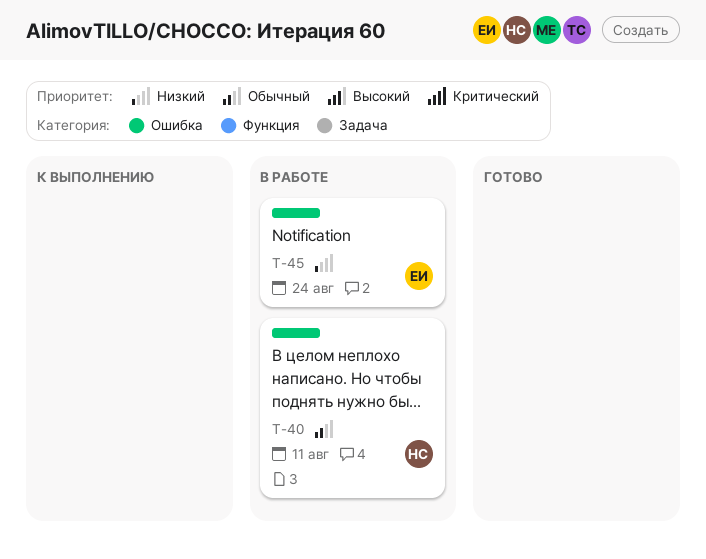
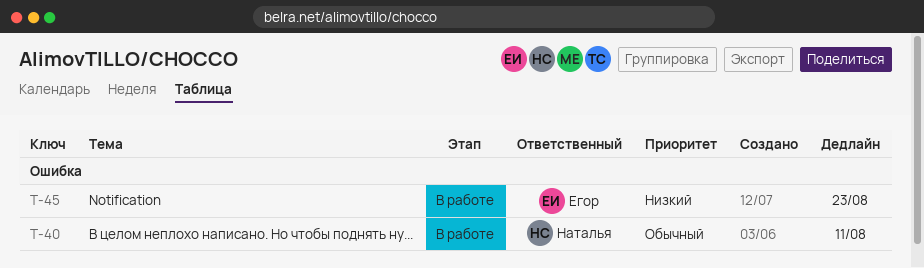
T-45, due: Aug 24 -> Aug 23

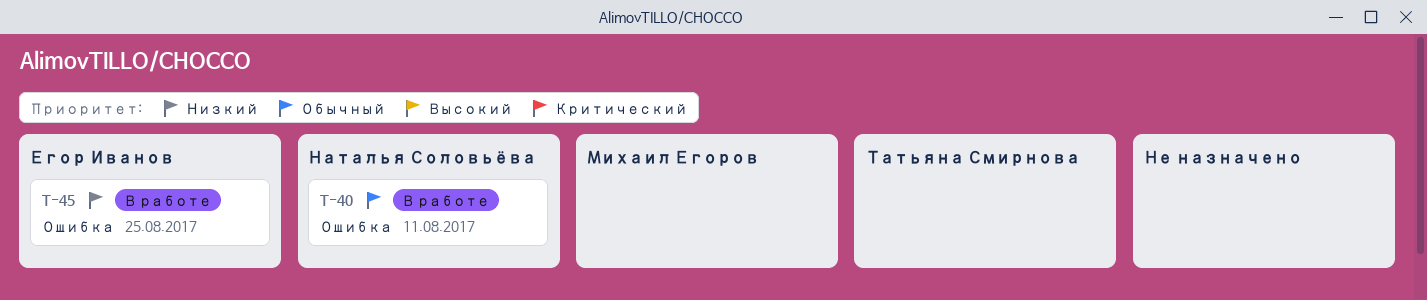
T-45, due: Aug 23 -> Aug 25

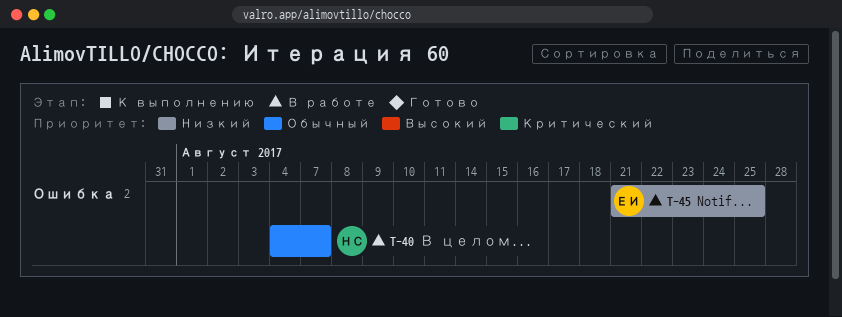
T-40, due: Aug 11 -> Aug 7

